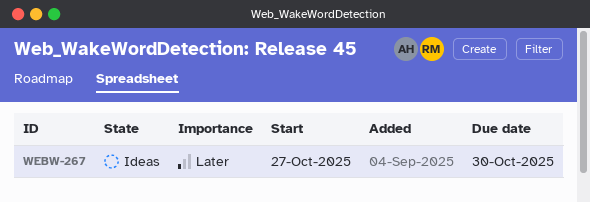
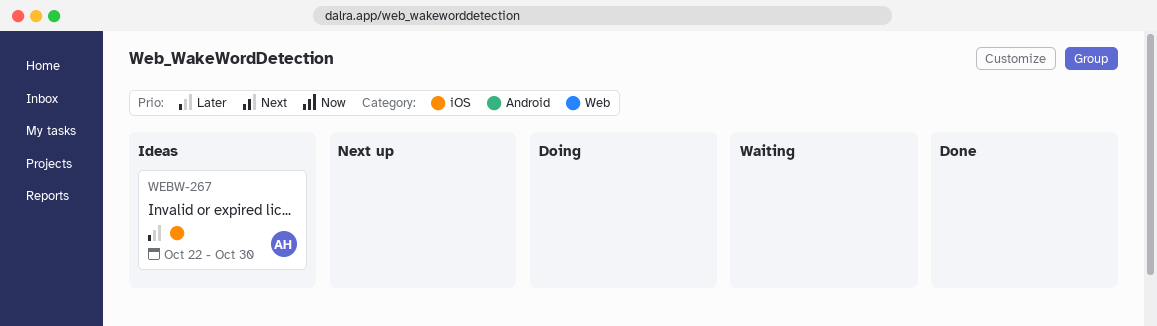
WEBW-267, start: Oct 27 -> Oct 22

